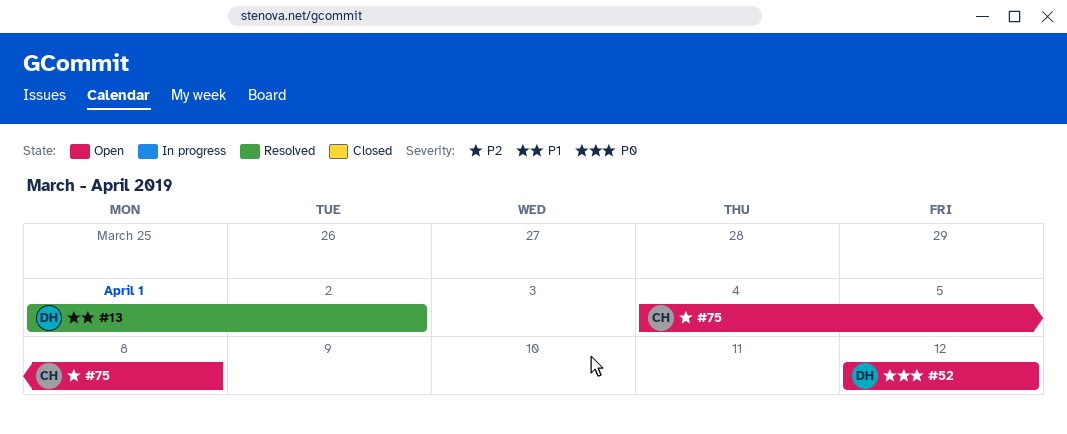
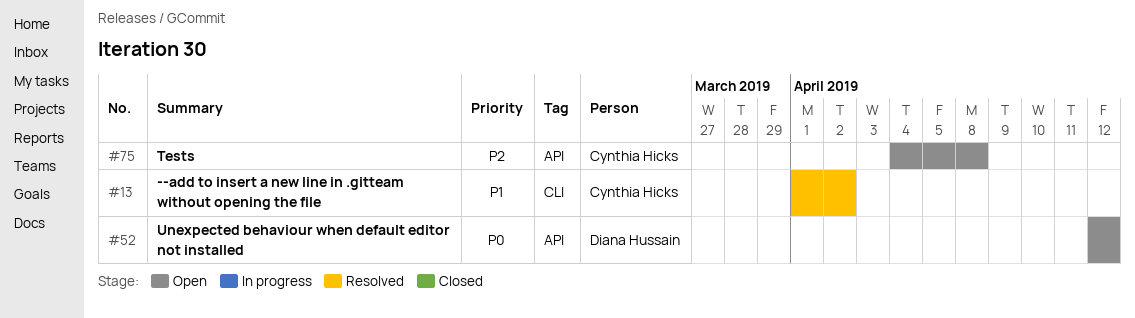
#13, owner: Diana Hussain -> Cynthia Hicks

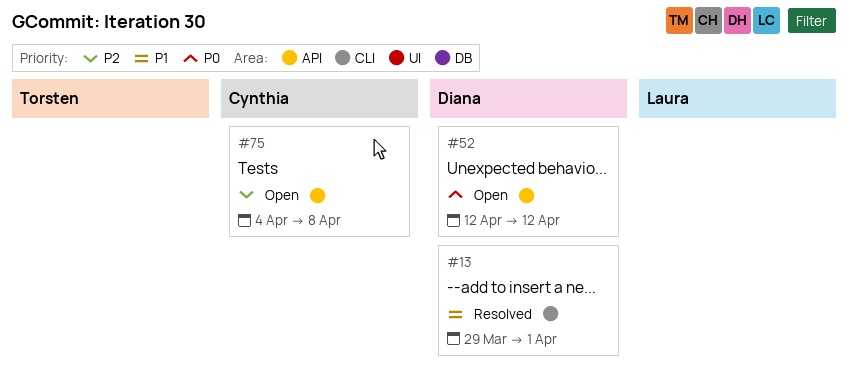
#13, owner: Cynthia Hicks -> Diana Hussain
#13, start: Apr 1 -> Mar 29
#13, due: Apr 2 -> Apr 1

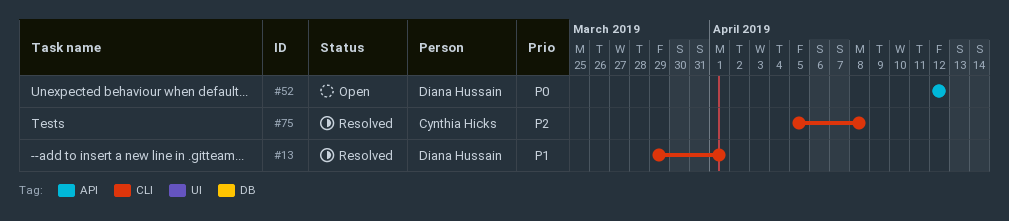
#75, status: Open -> Resolved
#75, label: API -> CLI
#75, start: Apr 4 -> Apr 5

